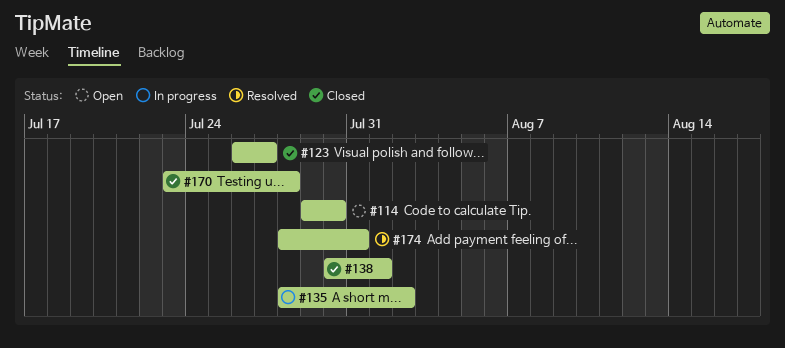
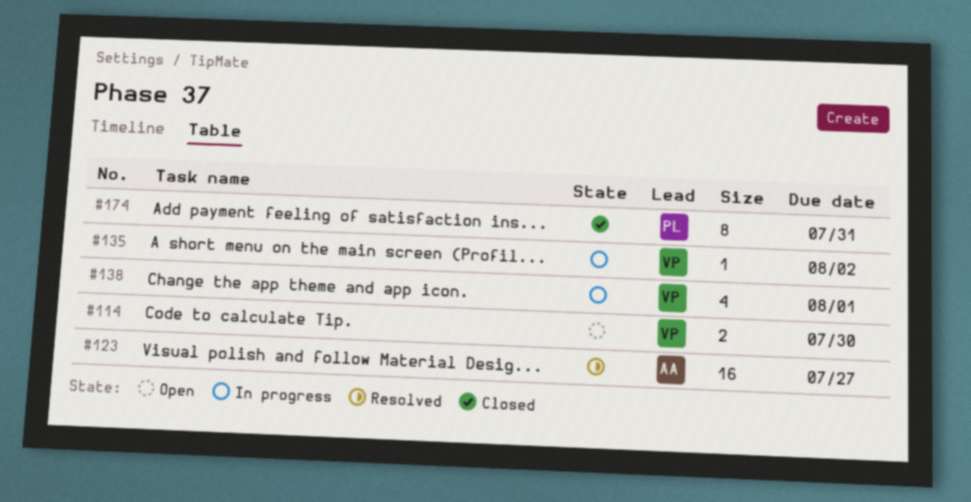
#123, status: Closed -> Resolved
#138, status: Closed -> In progress
#170: present -> none
#174, status: Resolved -> Closed

